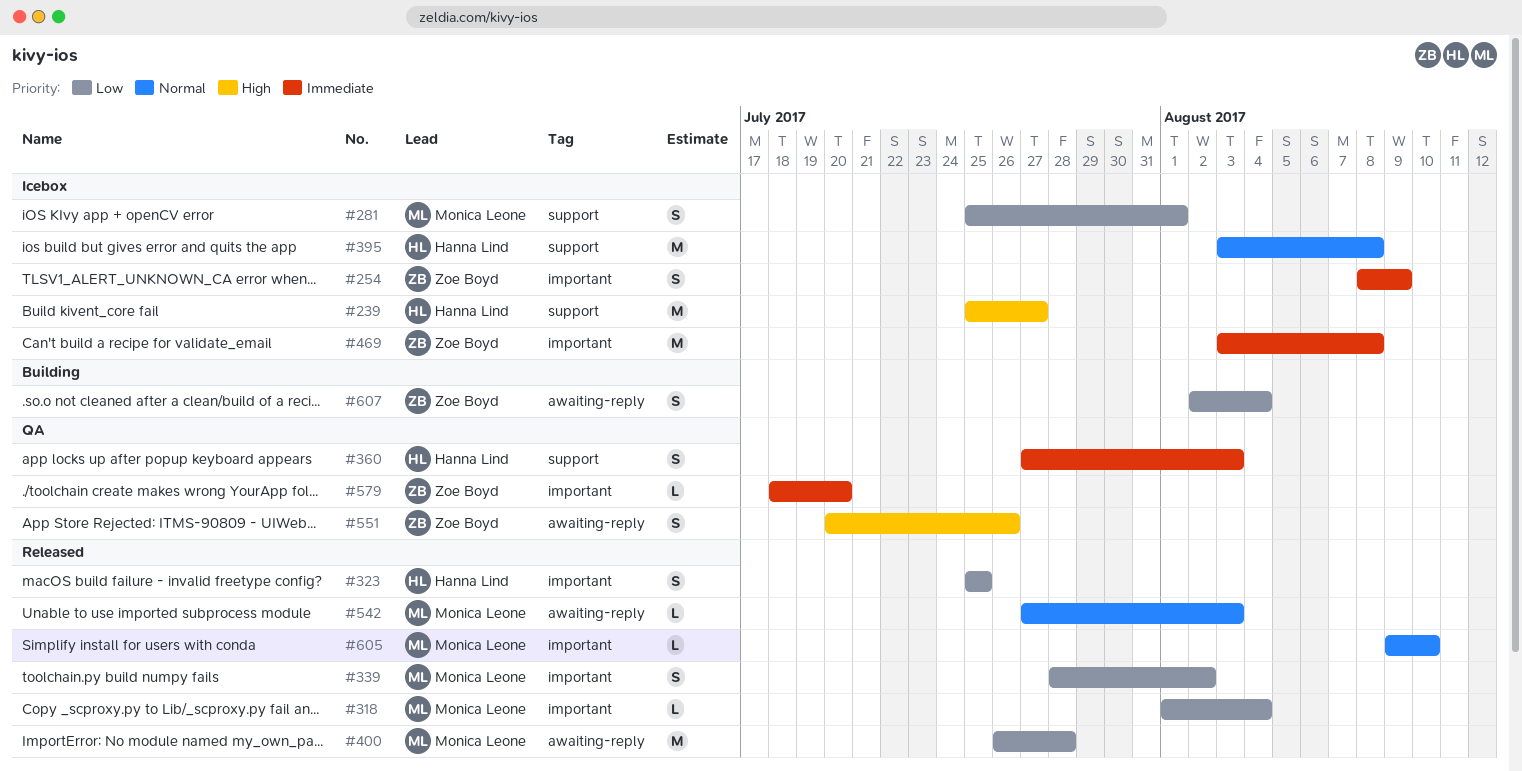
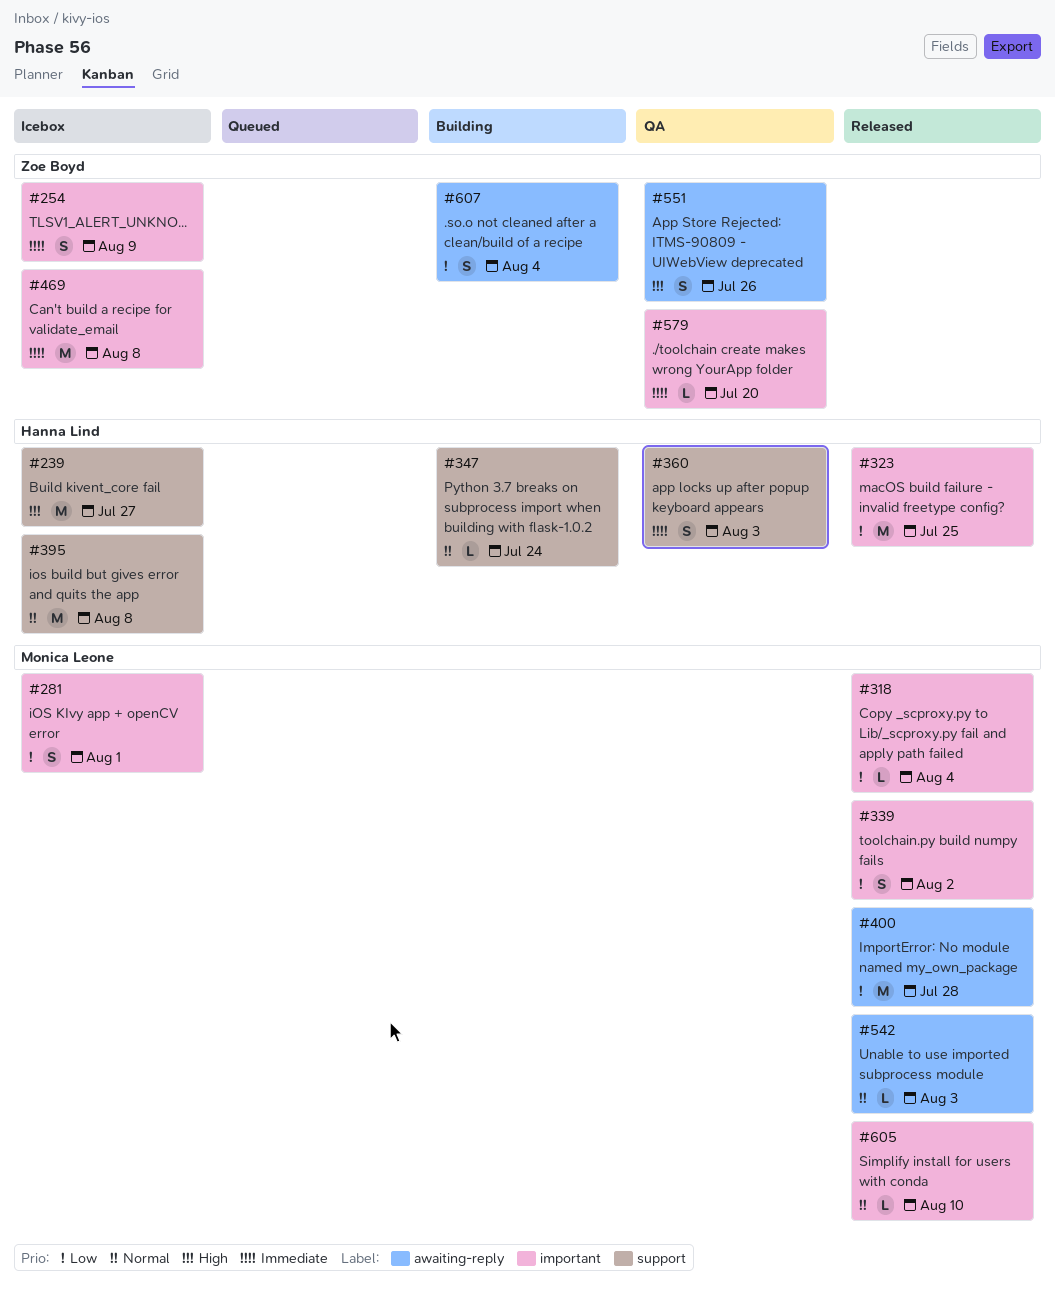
#281, label: support -> important
#323, estimate: S -> M
#347: none -> present

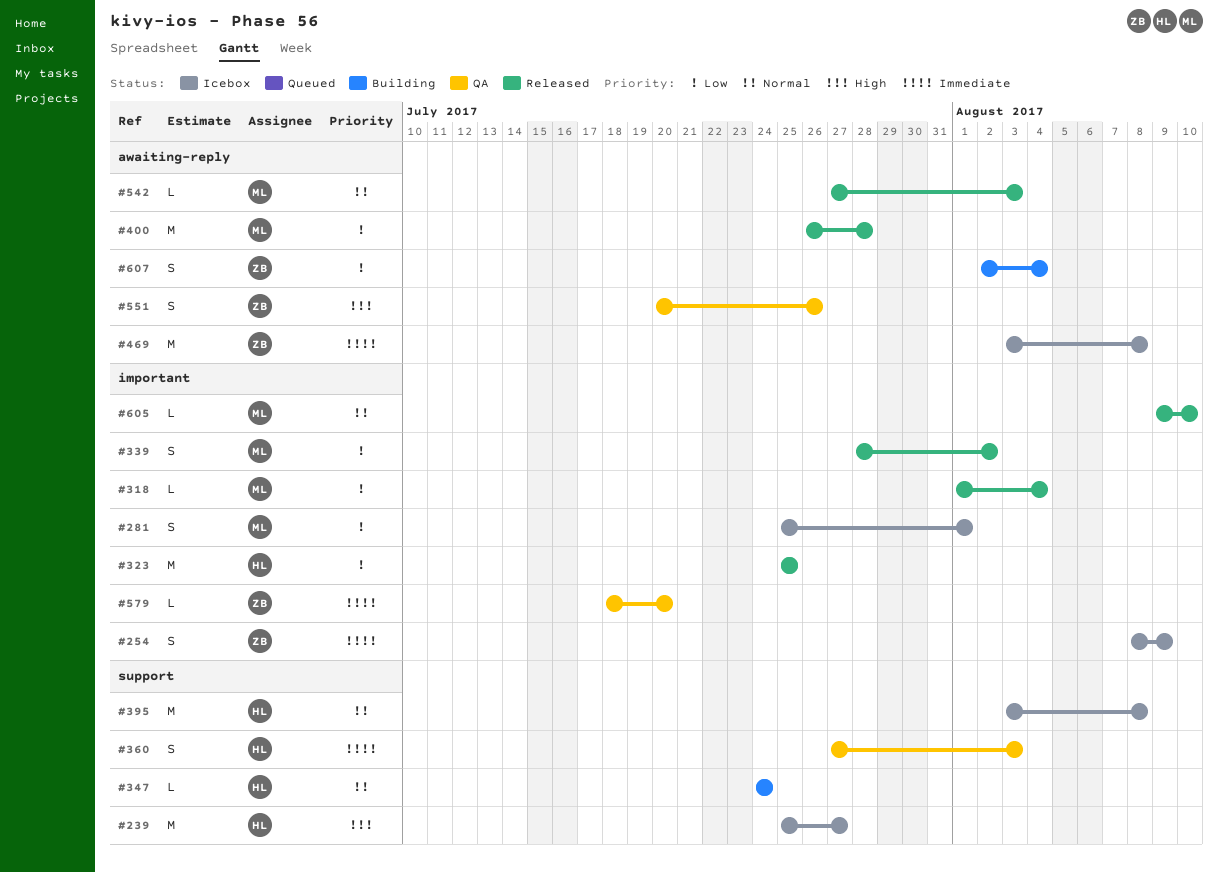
#469, label: important -> awaiting-reply

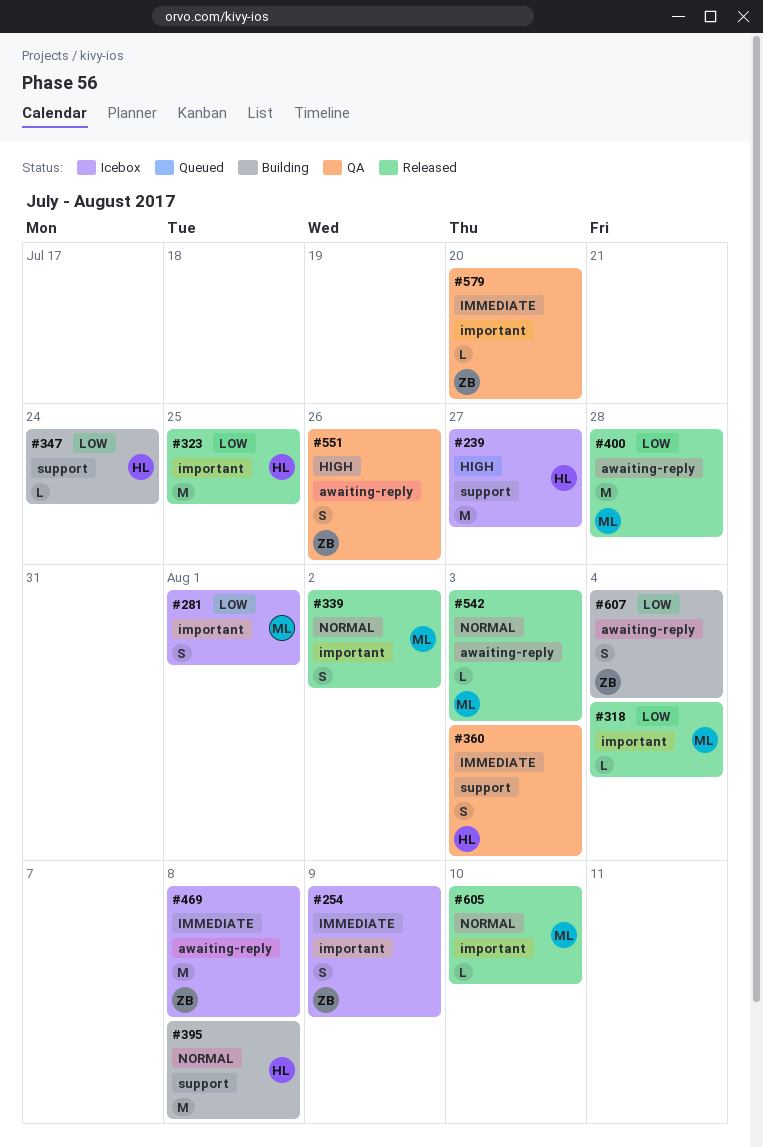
#339, priority: Low -> Normal
#347, priority: Normal -> Low
#395, status: Icebox -> Building

